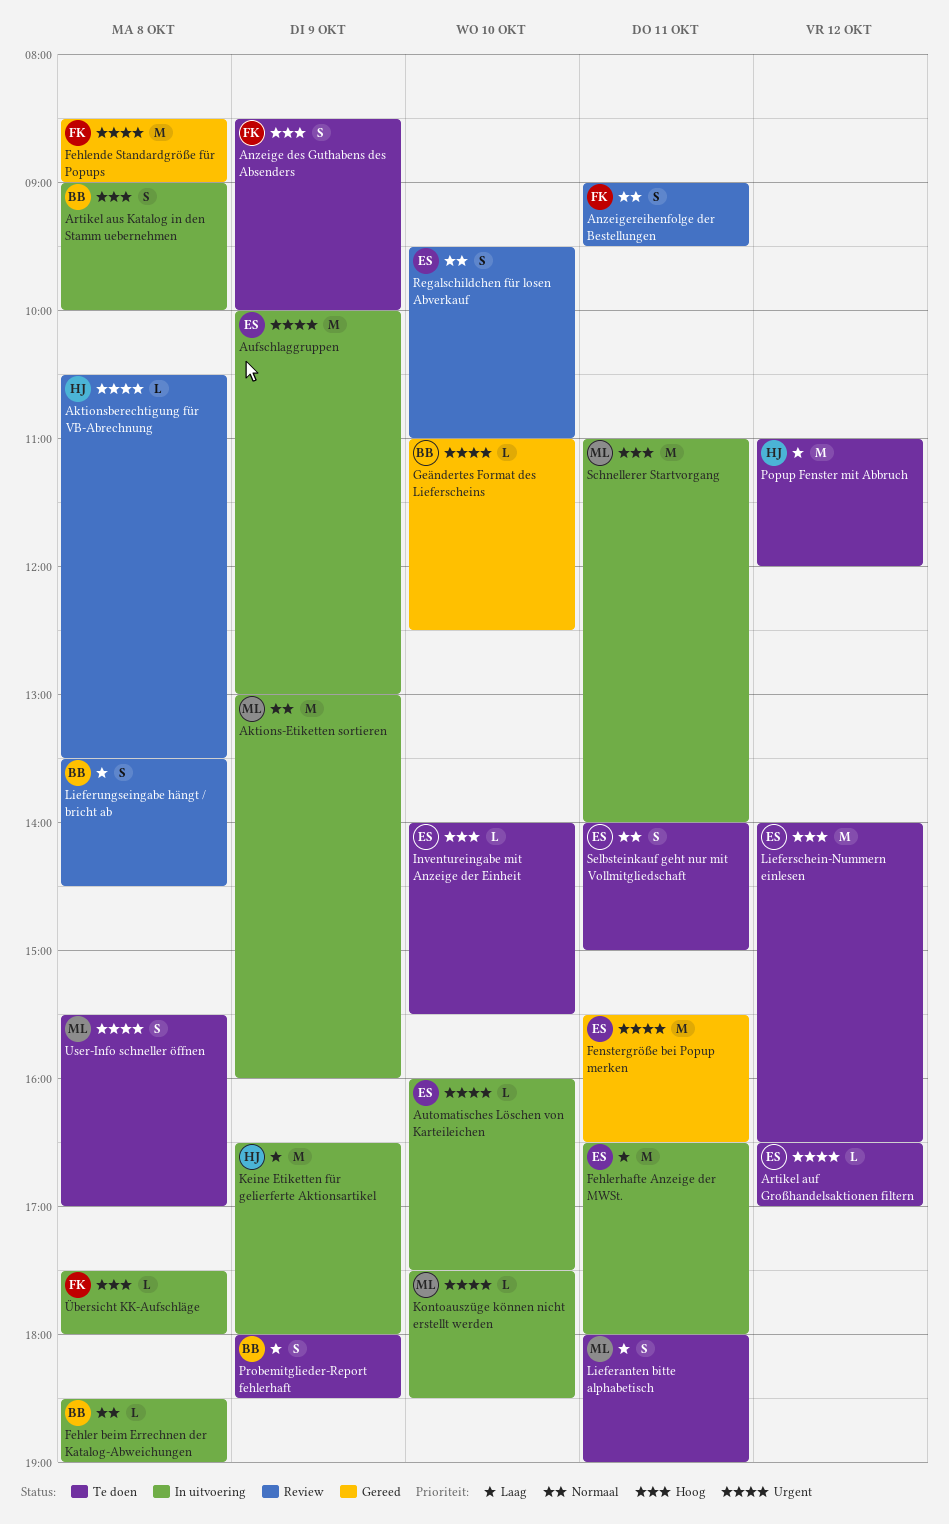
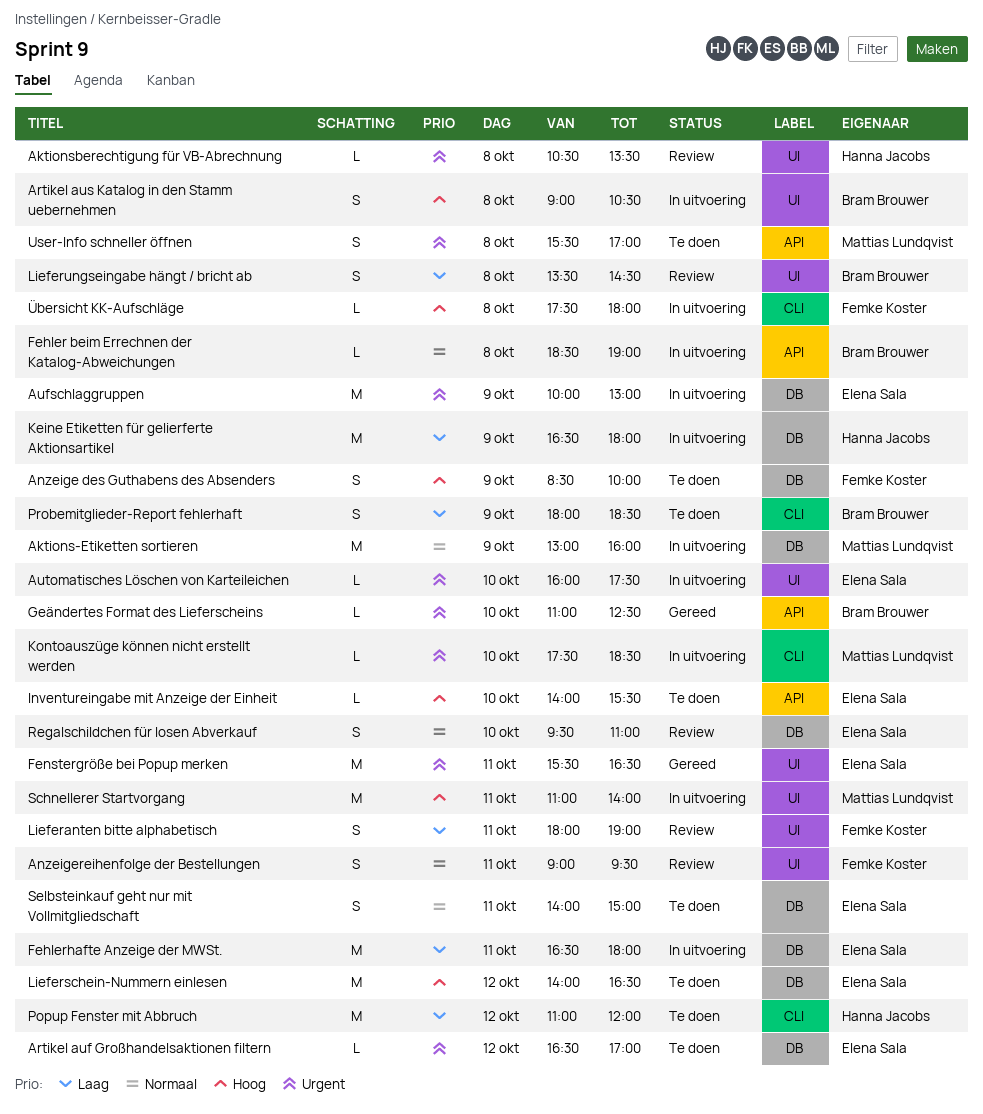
Artikel aus Katalog in den Stamm uebernehmen, ends: 10:00 -> 10:30
Fehlende Standardgröße für Popups: present -> none
Lieferanten bitte alphabetisch, status: Te doen -> Review
Lieferanten bitte alphabetisch, owner: Mattias Lundqvist -> Femke Koster

